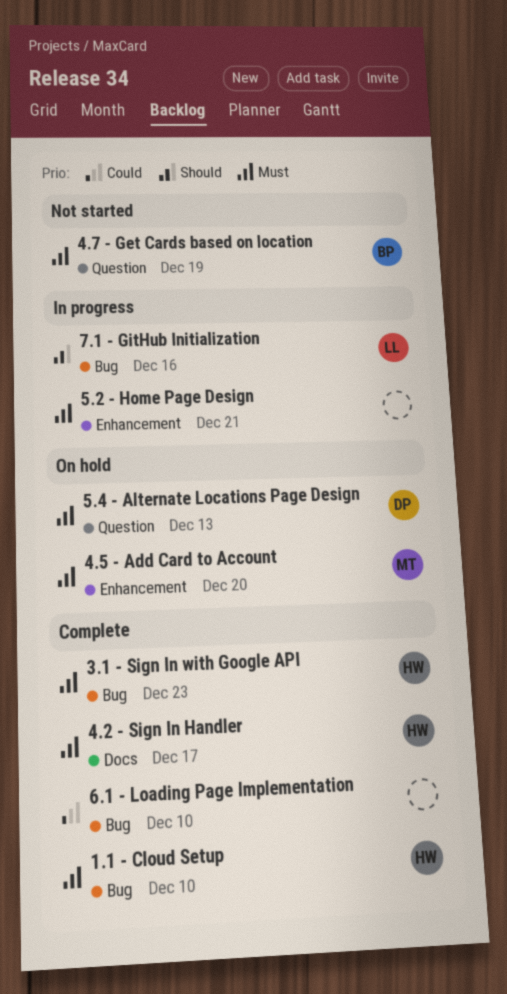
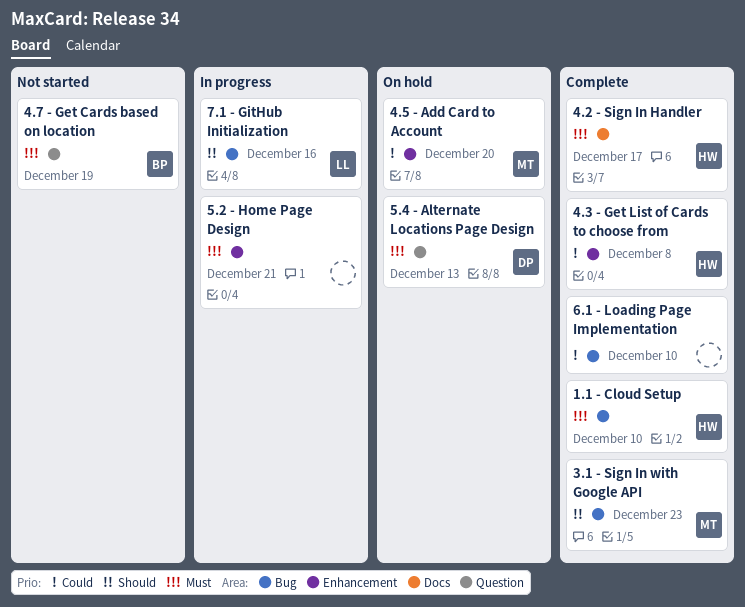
3.1 - Sign In with Google API, owner: HW -> MT
3.1 - Sign In with Google API, priority: Must -> Should
4.3 - Get List of Cards to choose from: none -> present
4.5 - Add Card to Account, priority: Must -> Could

